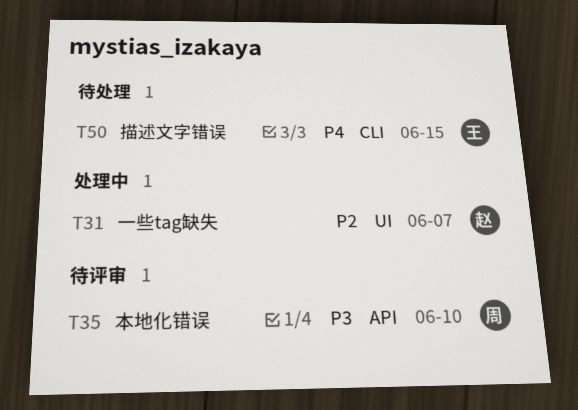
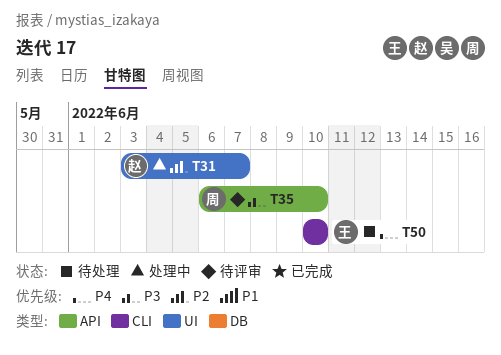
T50, due: Jun 15 -> Jun 10

